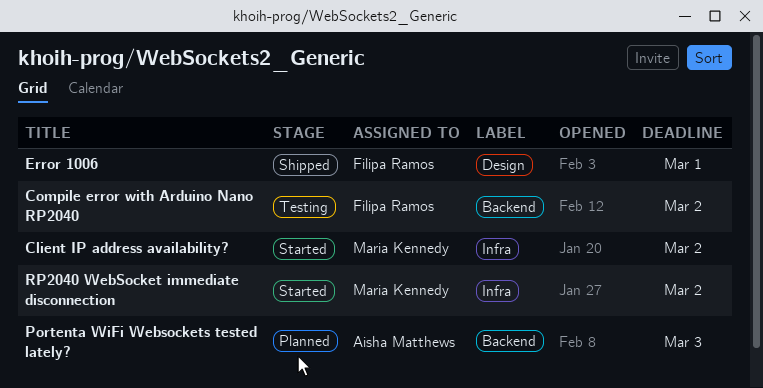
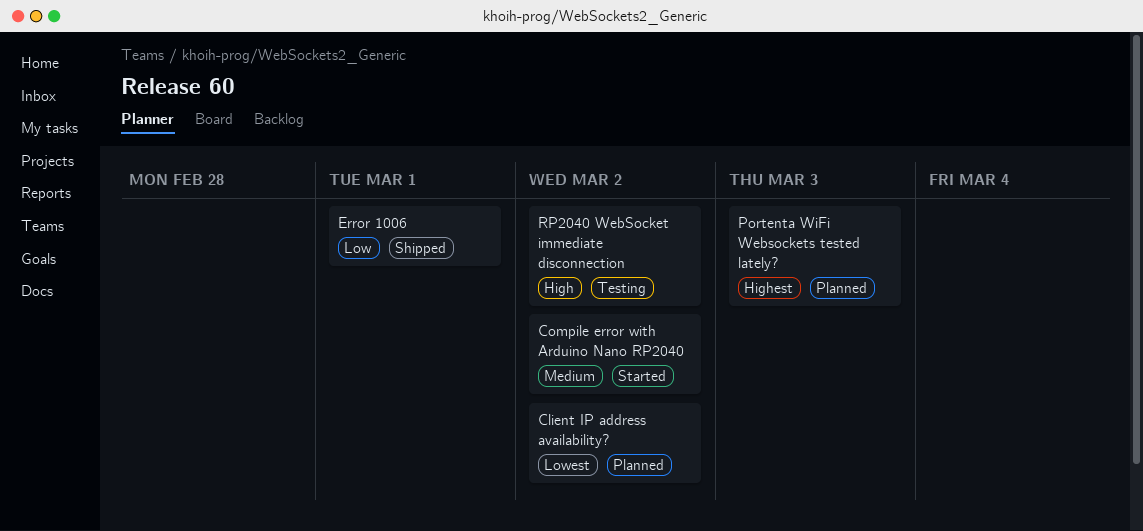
Client IP address availability?, status: Started -> Planned
Compile error with Arduino Nano RP2040, status: Testing -> Started
RP2040 WebSocket immediate disconnection, status: Started -> Testing

